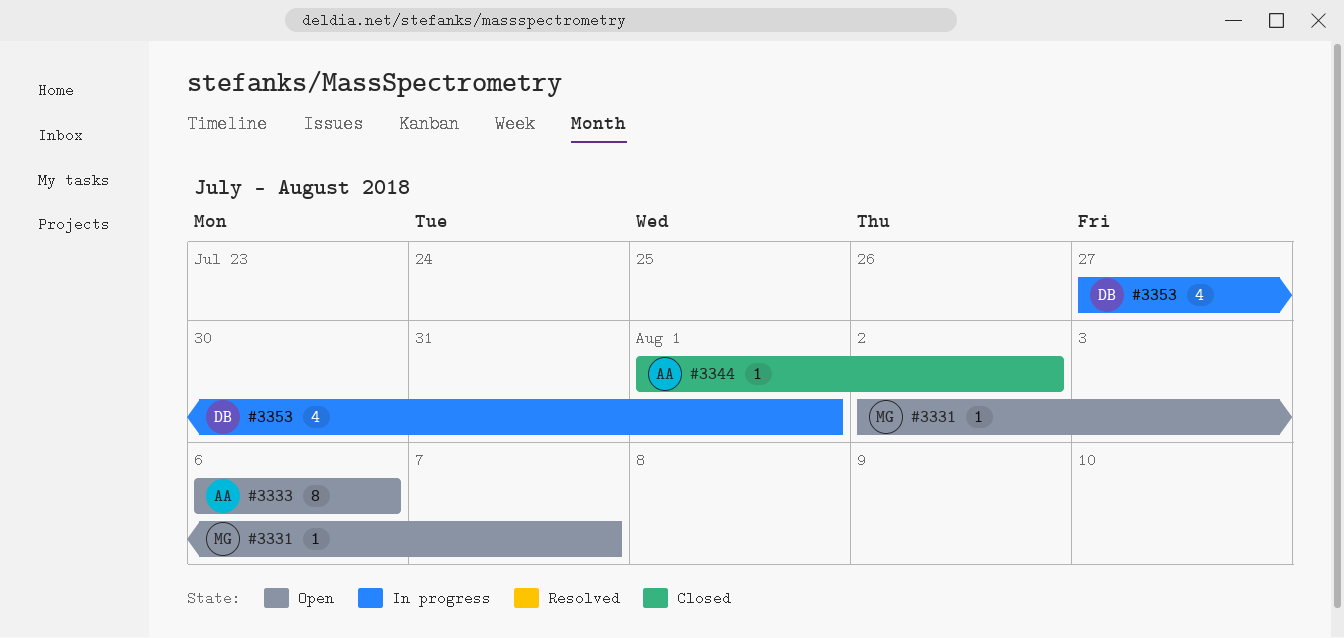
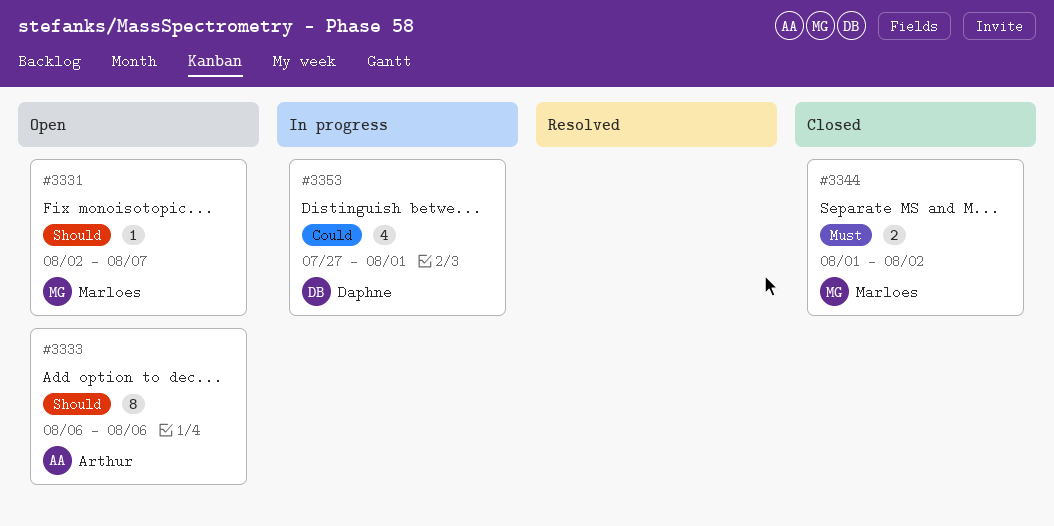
#3344, owner: Arthur -> Marloes
#3344, estimate: 1 -> 2

